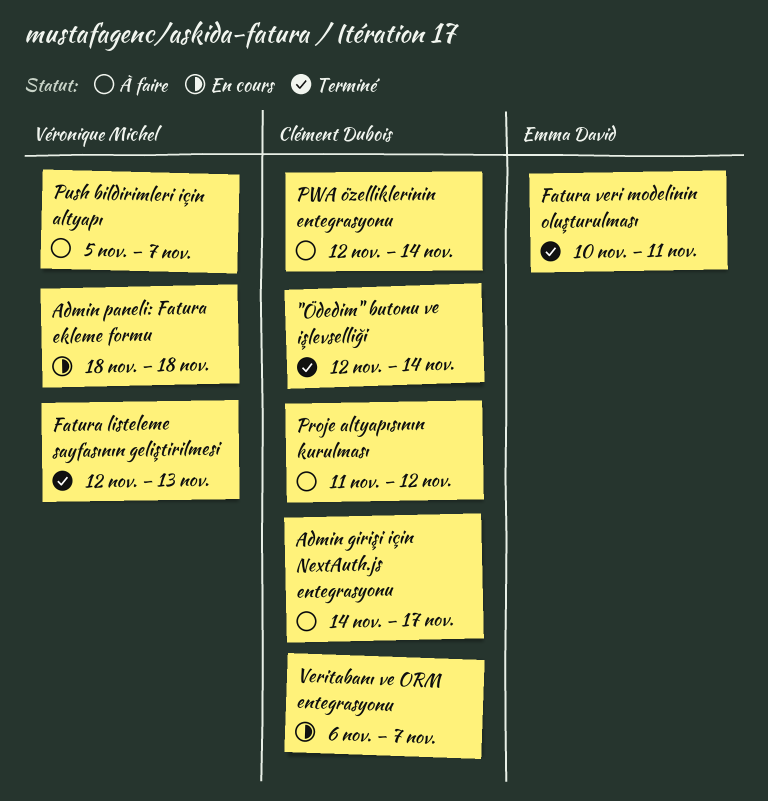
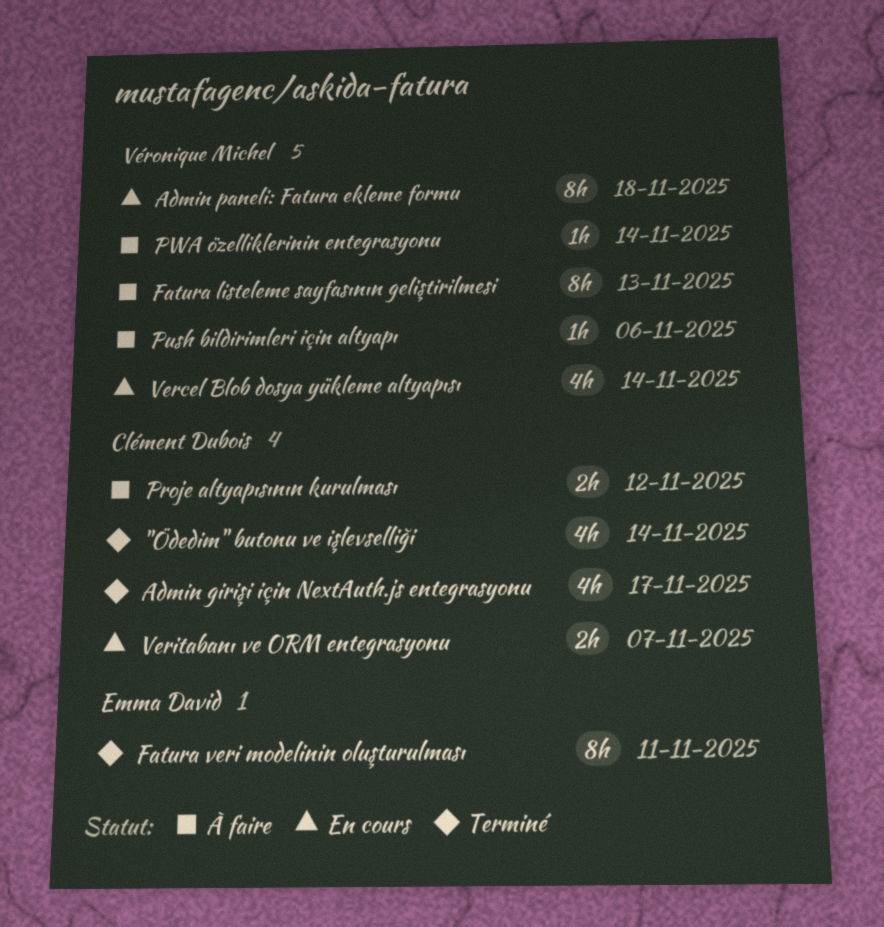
Admin girişi için NextAuth.js entegrasyonu, status: À faire -> Terminé
Fatura listeleme sayfasının geliştirilmesi, status: Terminé -> À faire
Push bildirimleri için altyapı, due: Nov 7 -> Nov 6
PWA özelliklerinin entegrasyonu, owner: Clément Dubois -> Véronique Michel
Vercel Blob dosya yükleme altyapısı: none -> present

